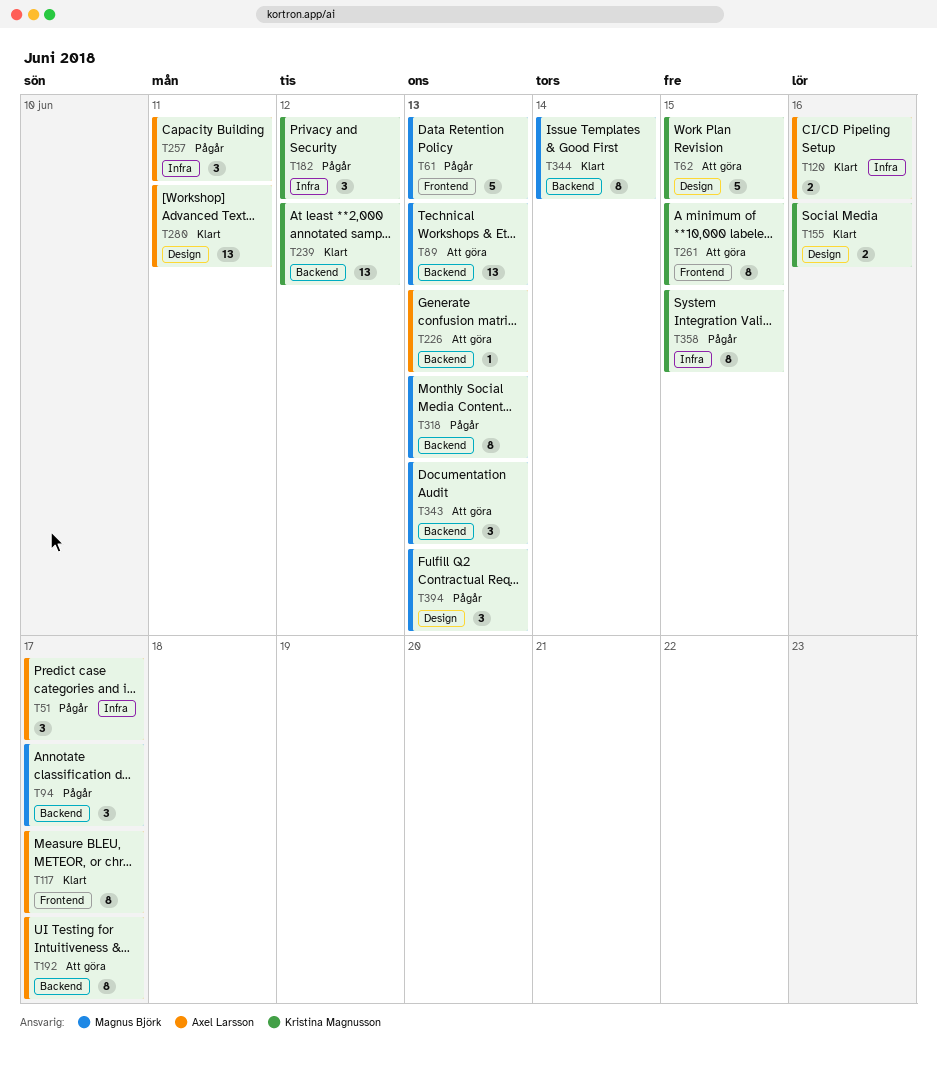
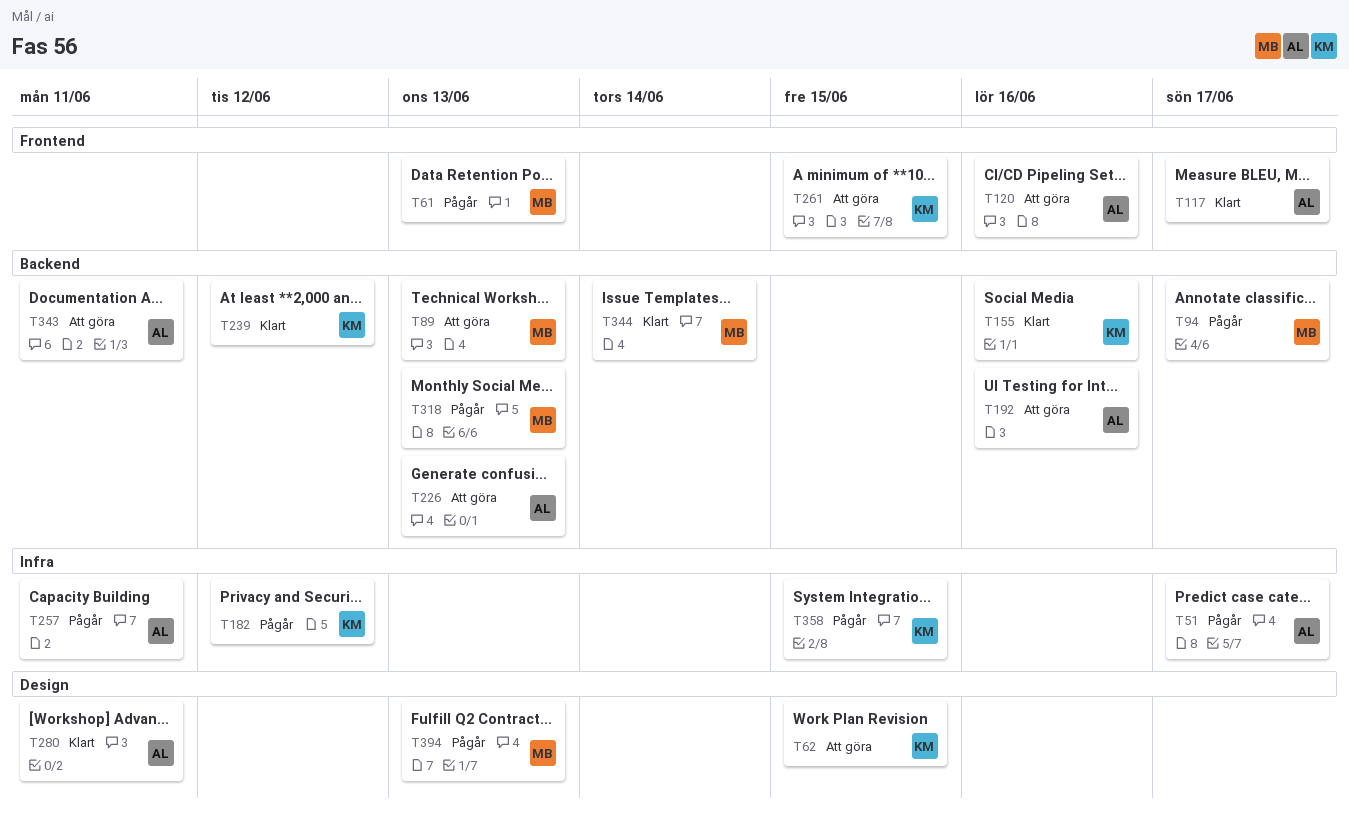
T120, status: Klart -> Att göra
T120, label: Infra -> Frontend
T155, label: Design -> Backend
T192, due: Jun 17 -> Jun 16
T343, owner: Magnus Björk -> Axel Larsson
T343, due: Jun 13 -> Jun 11

